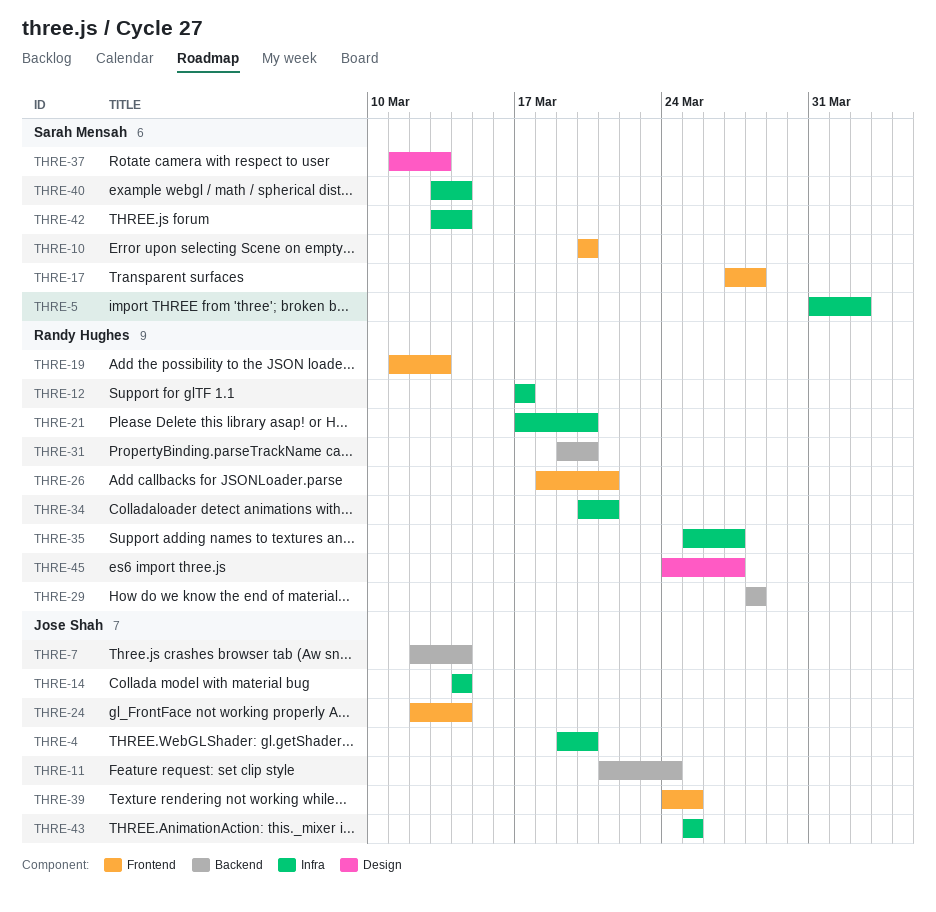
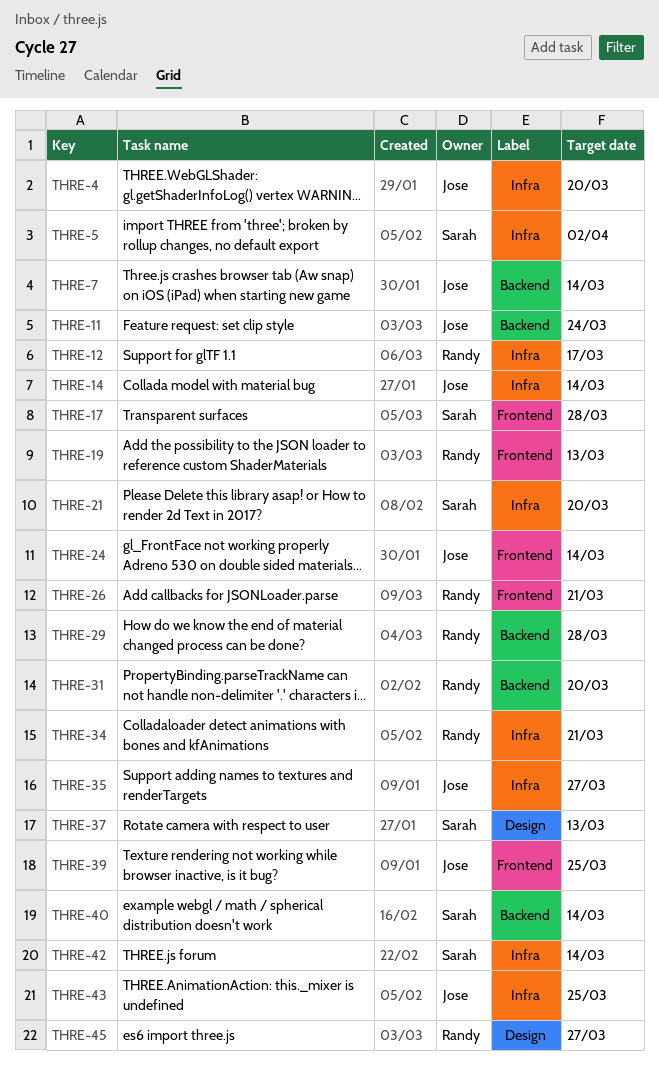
THRE-10: present -> none
THRE-21, owner: Randy Hughes -> Sarah Mensah
THRE-35, owner: Randy Hughes -> Jose Shah
THRE-40, label: Infra -> Backend

